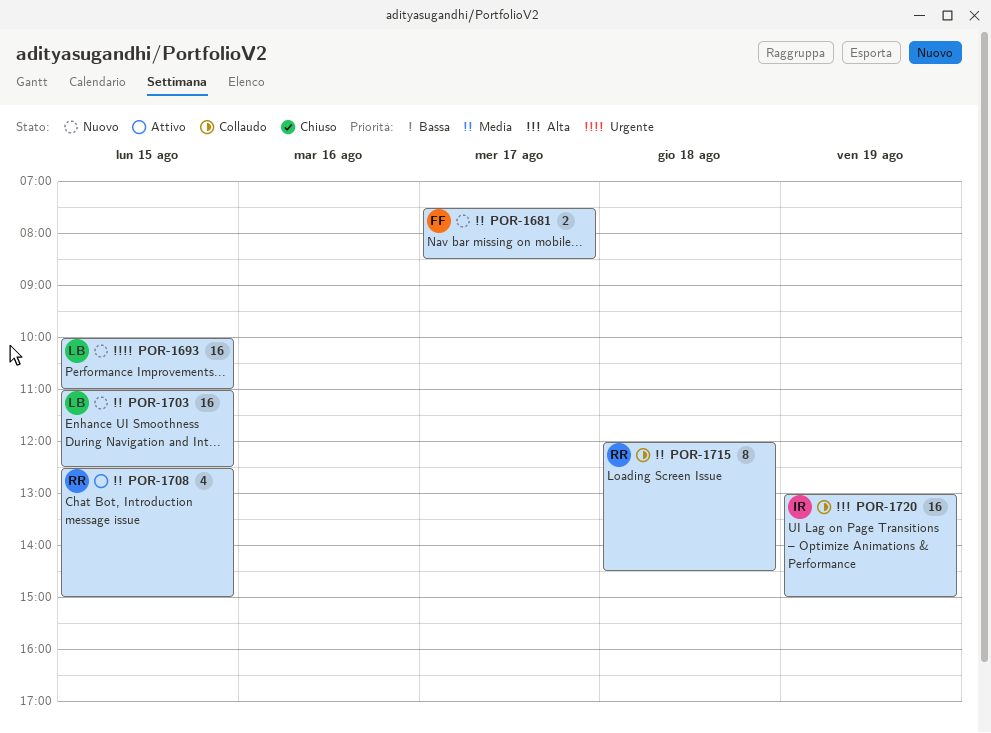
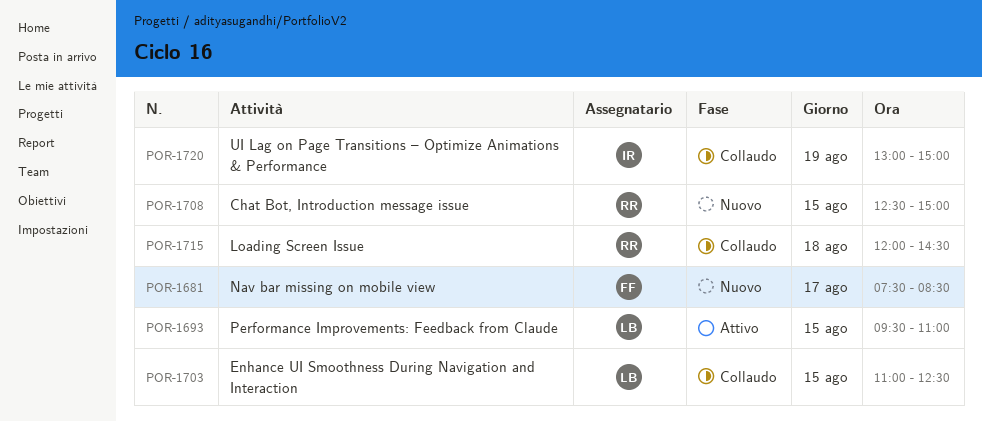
POR-1693, status: Nuovo -> Attivo
POR-1693, begins: 10:00 -> 09:30
POR-1703, status: Nuovo -> Collaudo
POR-1708, status: Attivo -> Nuovo

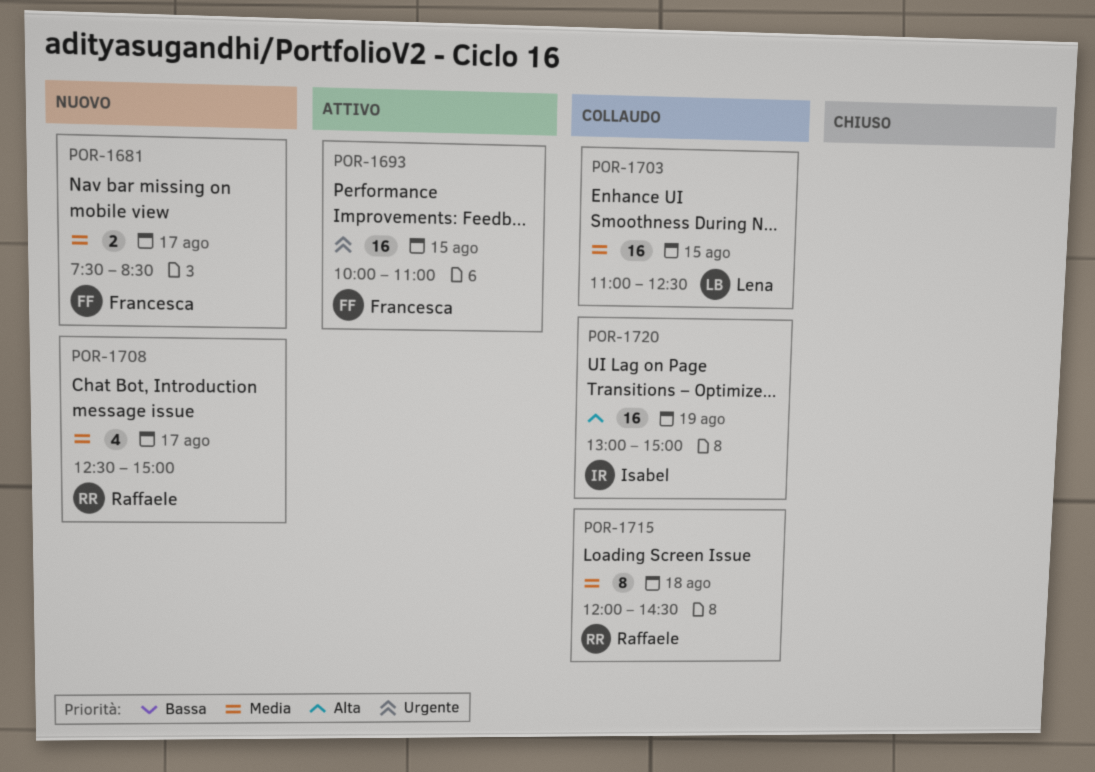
POR-1693, owner: Lena -> Francesca
POR-1693, begins: 09:30 -> 10:00
POR-1708, day: Aug 15 -> Aug 17

